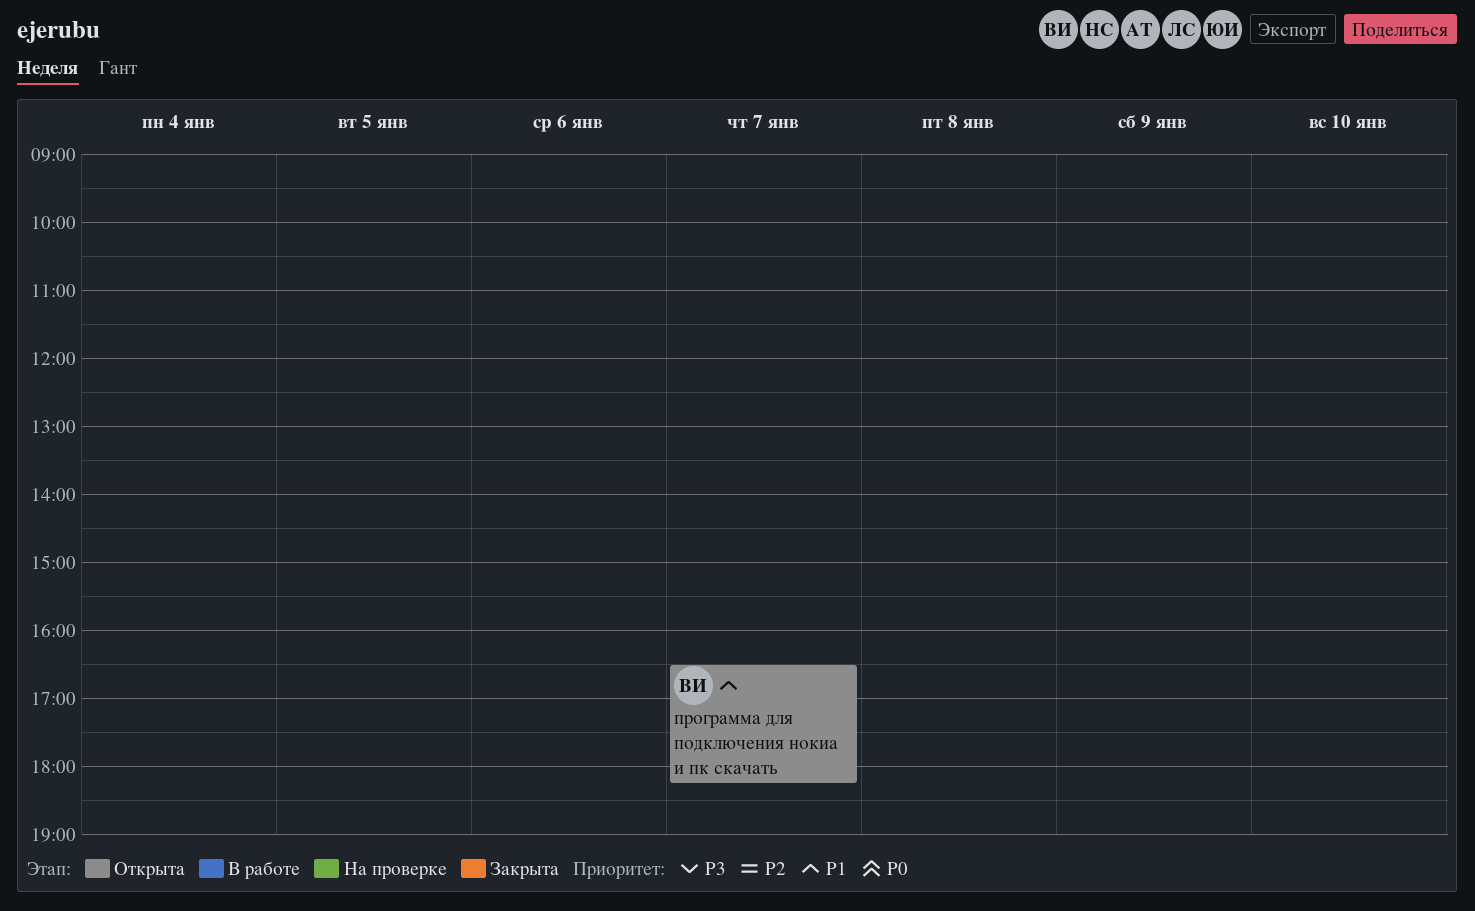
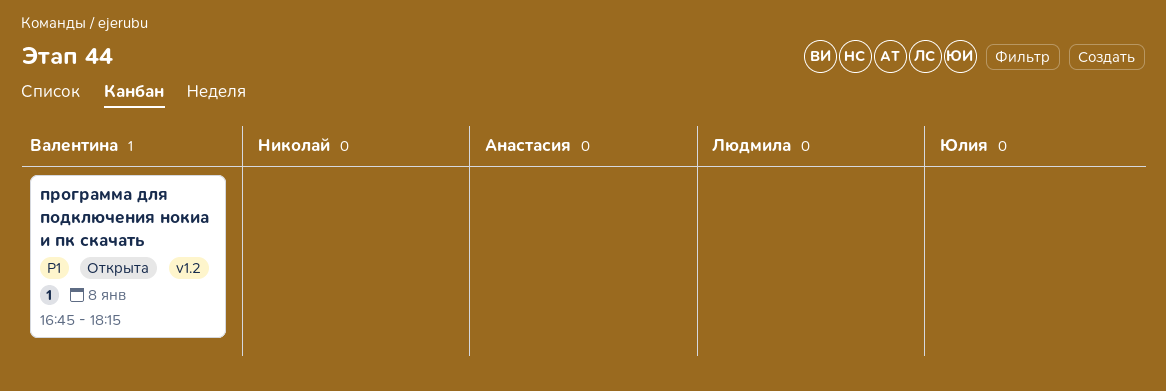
программа для подключения нокиа и пк скачать, day: Jan 7 -> Jan 8
программа для подключения нокиа и пк скачать, begins: 16:30 -> 16:45

